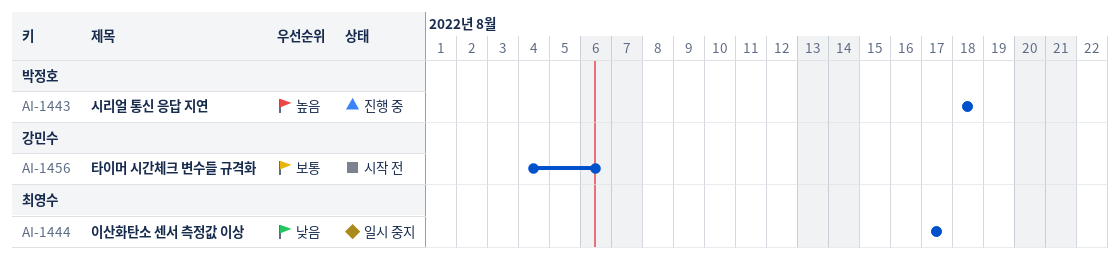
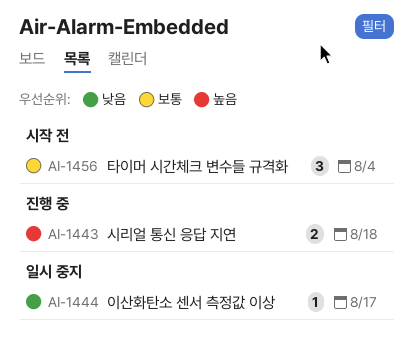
AI-1456, due: Aug 6 -> Aug 4

